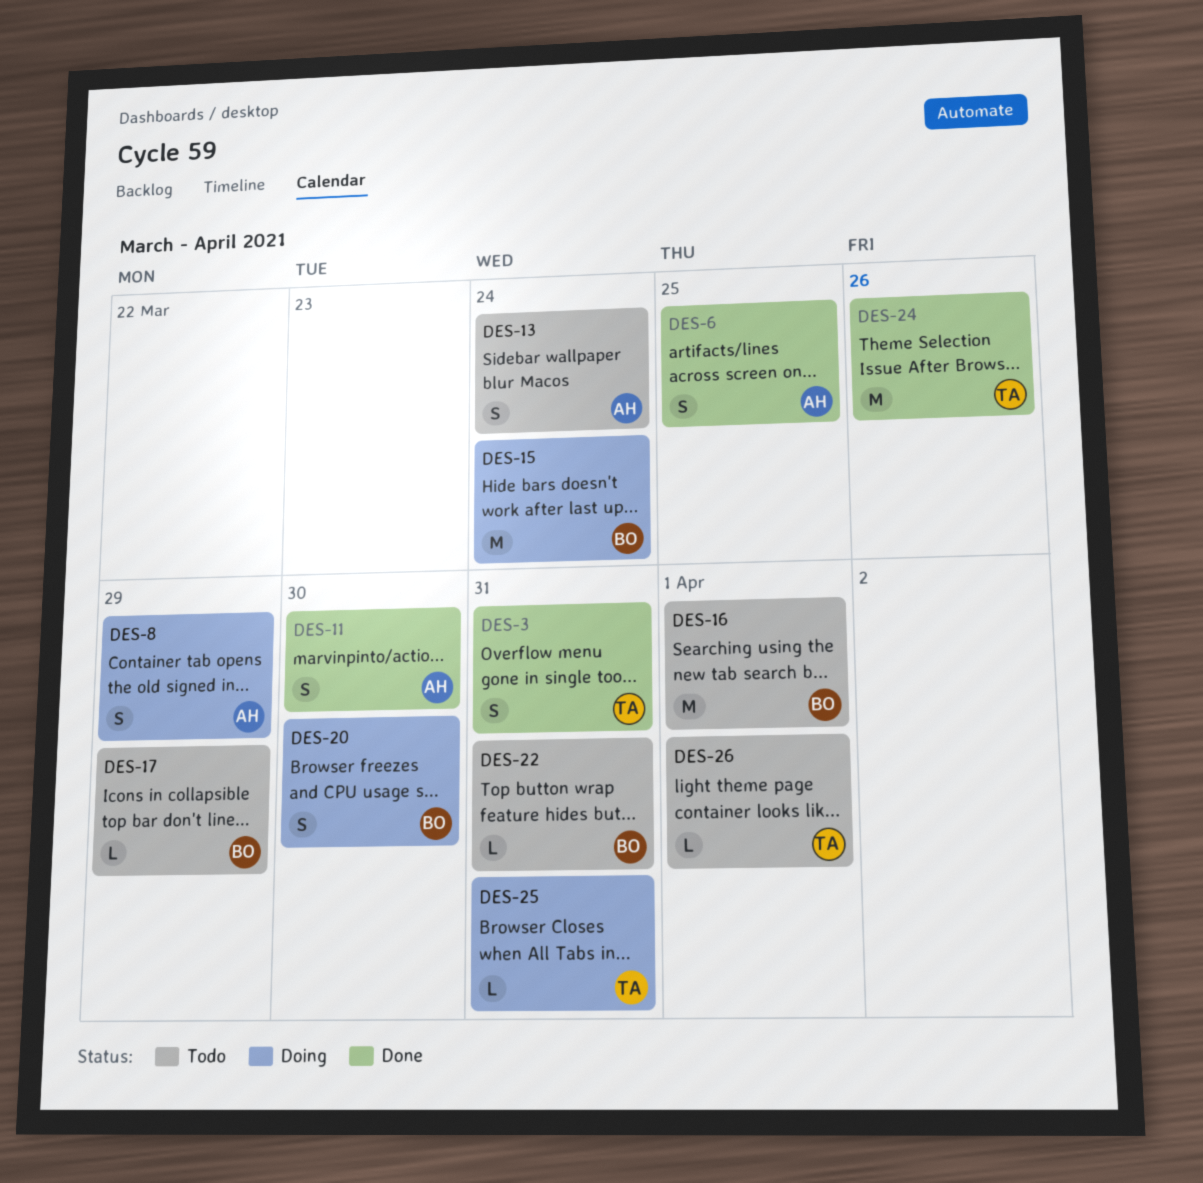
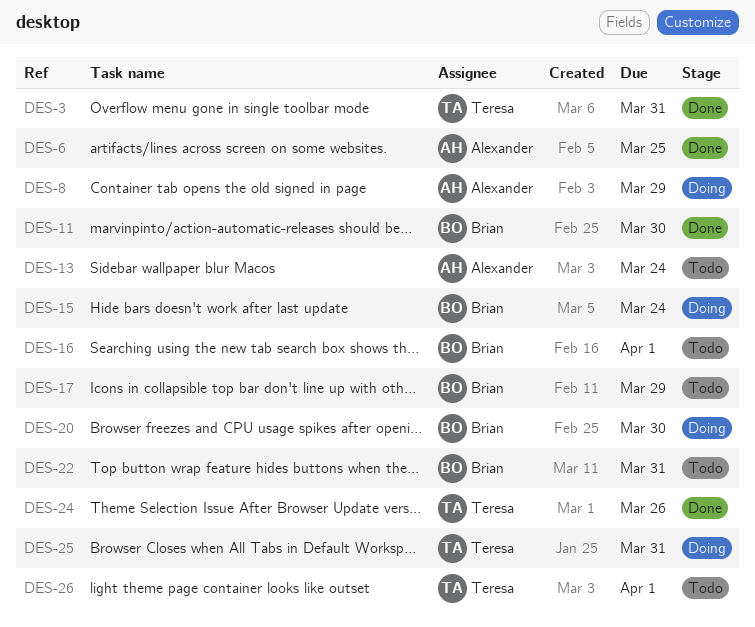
DES-11, owner: Alexander -> Brian

